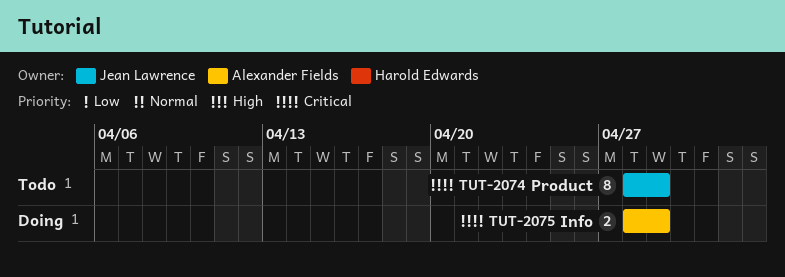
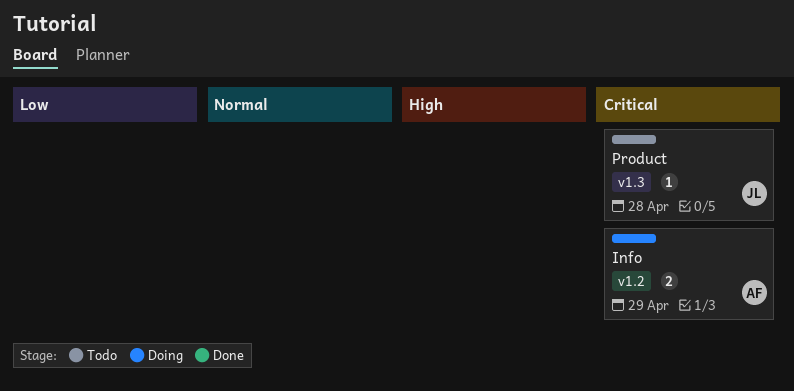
Product, estimate: 8 -> 1
Product, due: Apr 29 -> Apr 28

